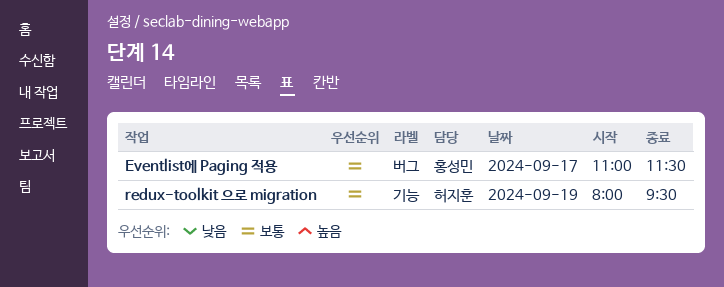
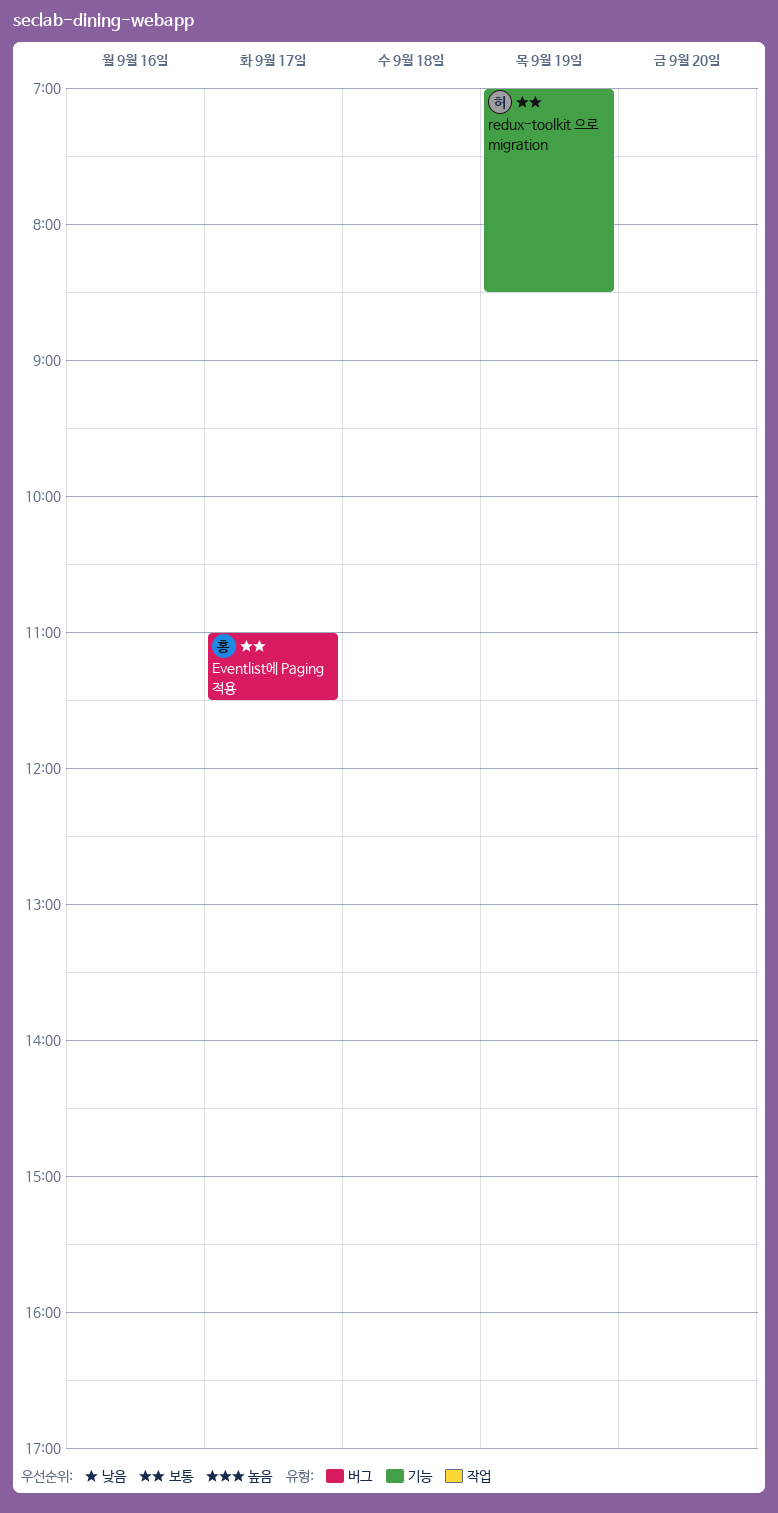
redux-toolkit 으로 migration, begins: 08:00 -> 07:00
redux-toolkit 으로 migration, ends: 09:30 -> 08:30

